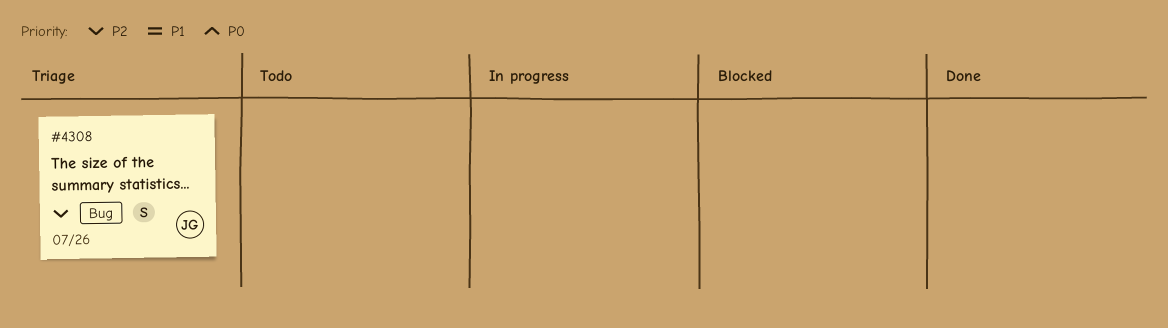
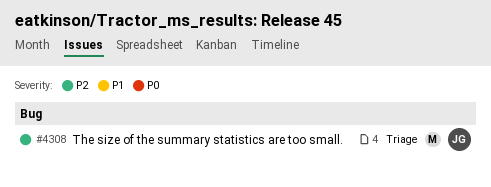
#4308, estimate: S -> M

